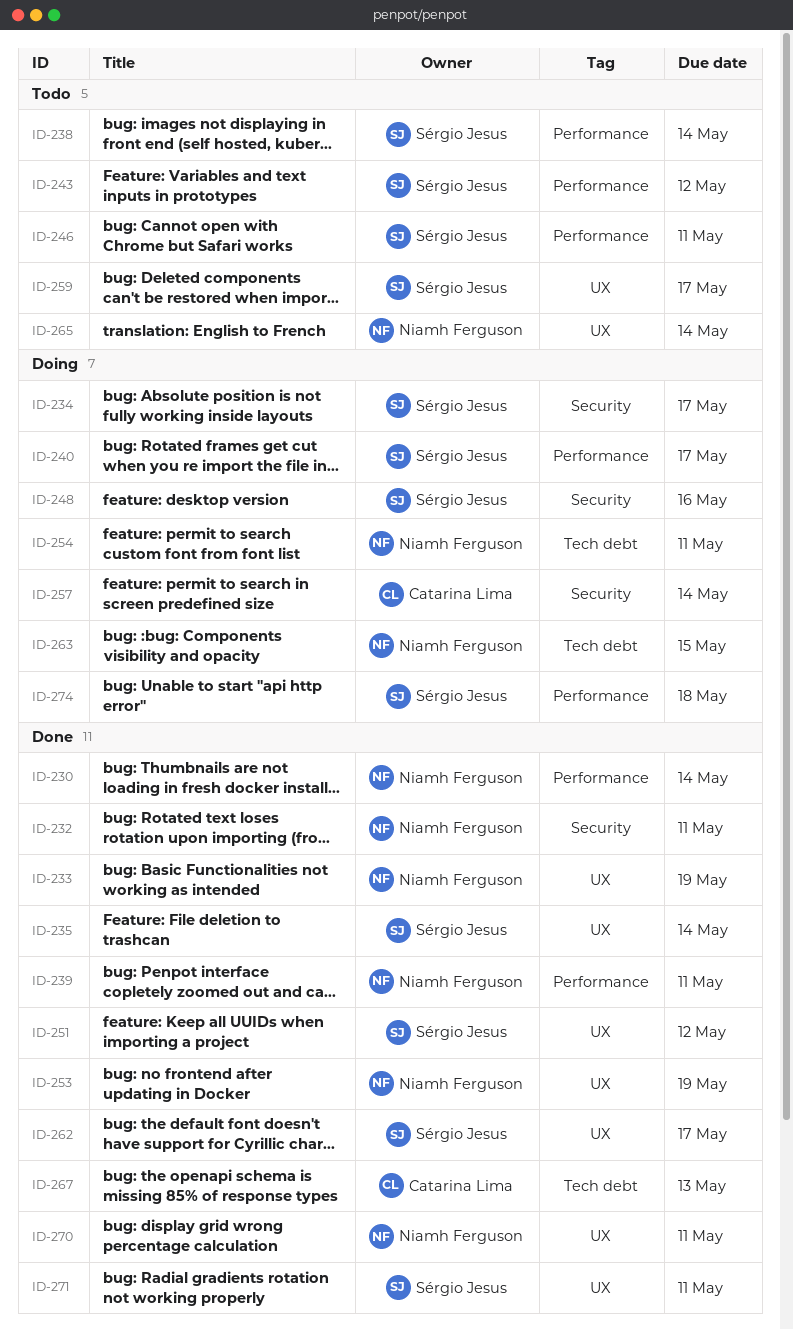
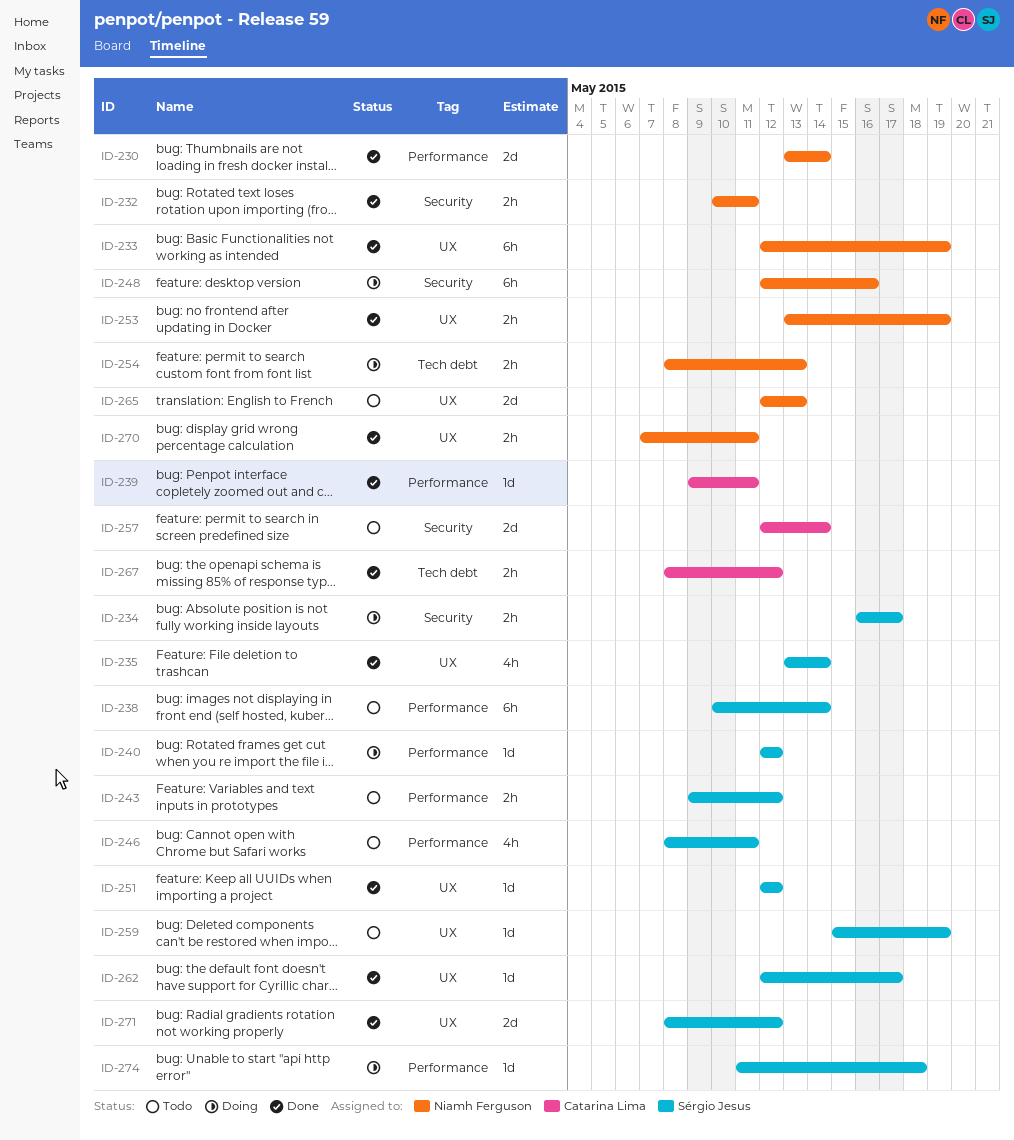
ID-239, owner: Niamh Ferguson -> Catarina Lima
ID-240, due: May 17 -> May 12
ID-248, owner: Sérgio Jesus -> Niamh Ferguson
ID-254, due: May 11 -> May 13
ID-257, status: Doing -> Todo
ID-259, due: May 17 -> May 19
ID-263: present -> none
ID-265, due: May 14 -> May 13
ID-267, due: May 13 -> May 12
ID-271, due: May 11 -> May 12

